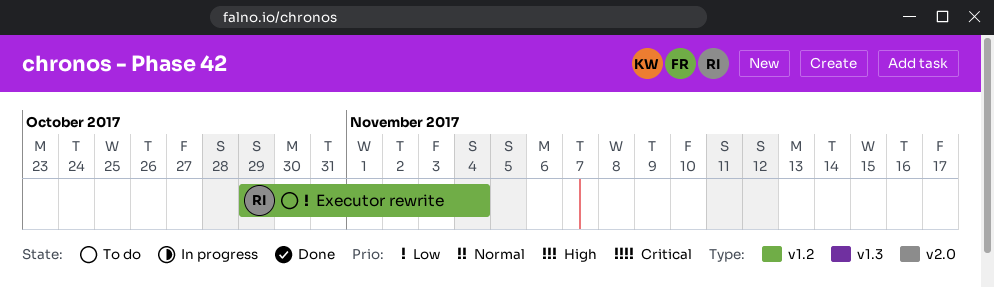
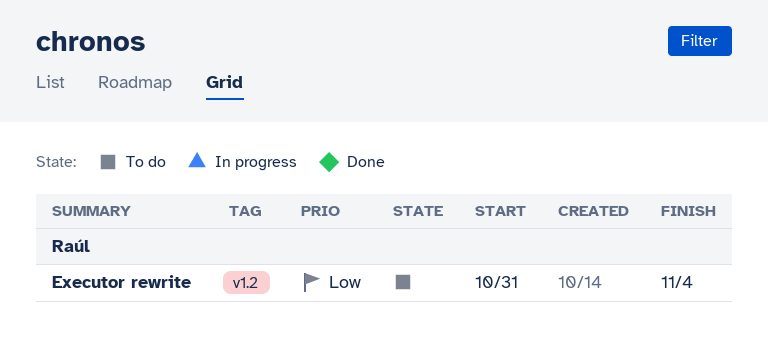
Executor rewrite, start: Oct 29 -> Oct 31

